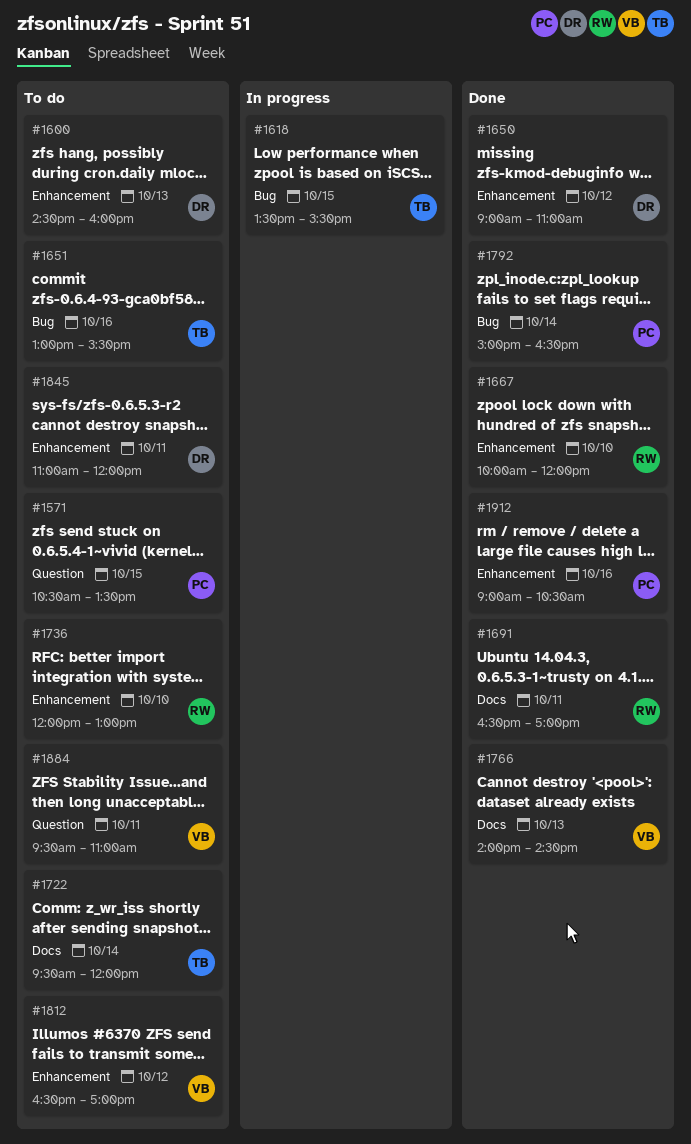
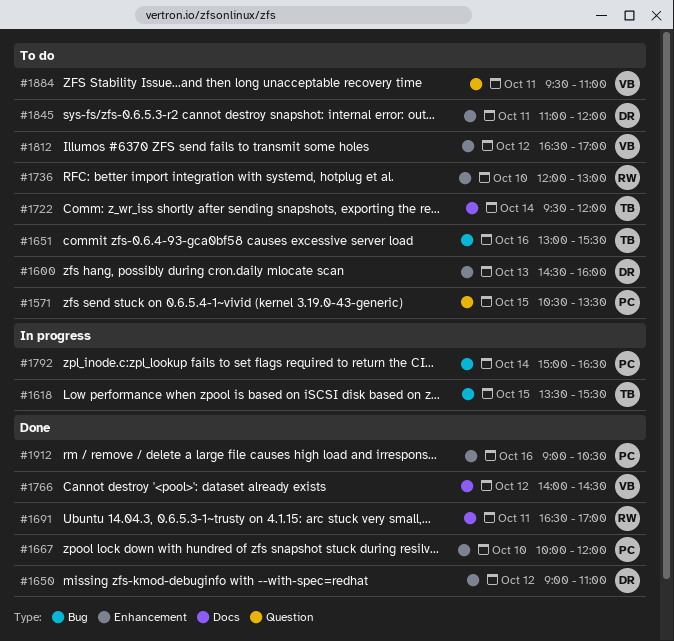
#1667, owner: RW -> PC
#1766, day: Oct 13 -> Oct 12
#1792, status: Done -> In progress

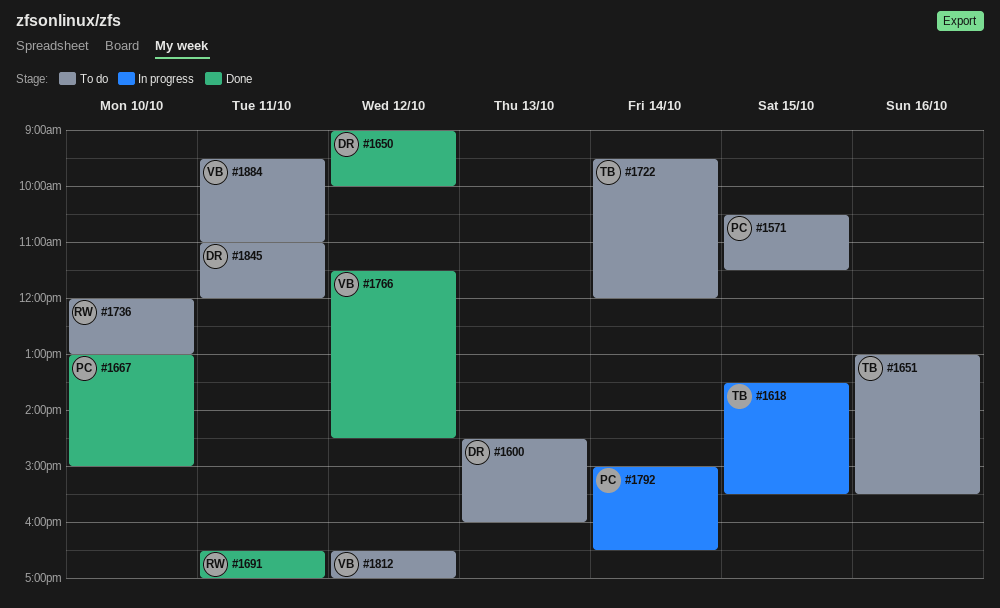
#1571, ends: 13:30 -> 11:30
#1650, ends: 11:00 -> 10:00
#1667, begins: 10:00 -> 13:00
#1667, ends: 12:00 -> 15:00
#1766, begins: 14:00 -> 11:30
#1912: present -> none

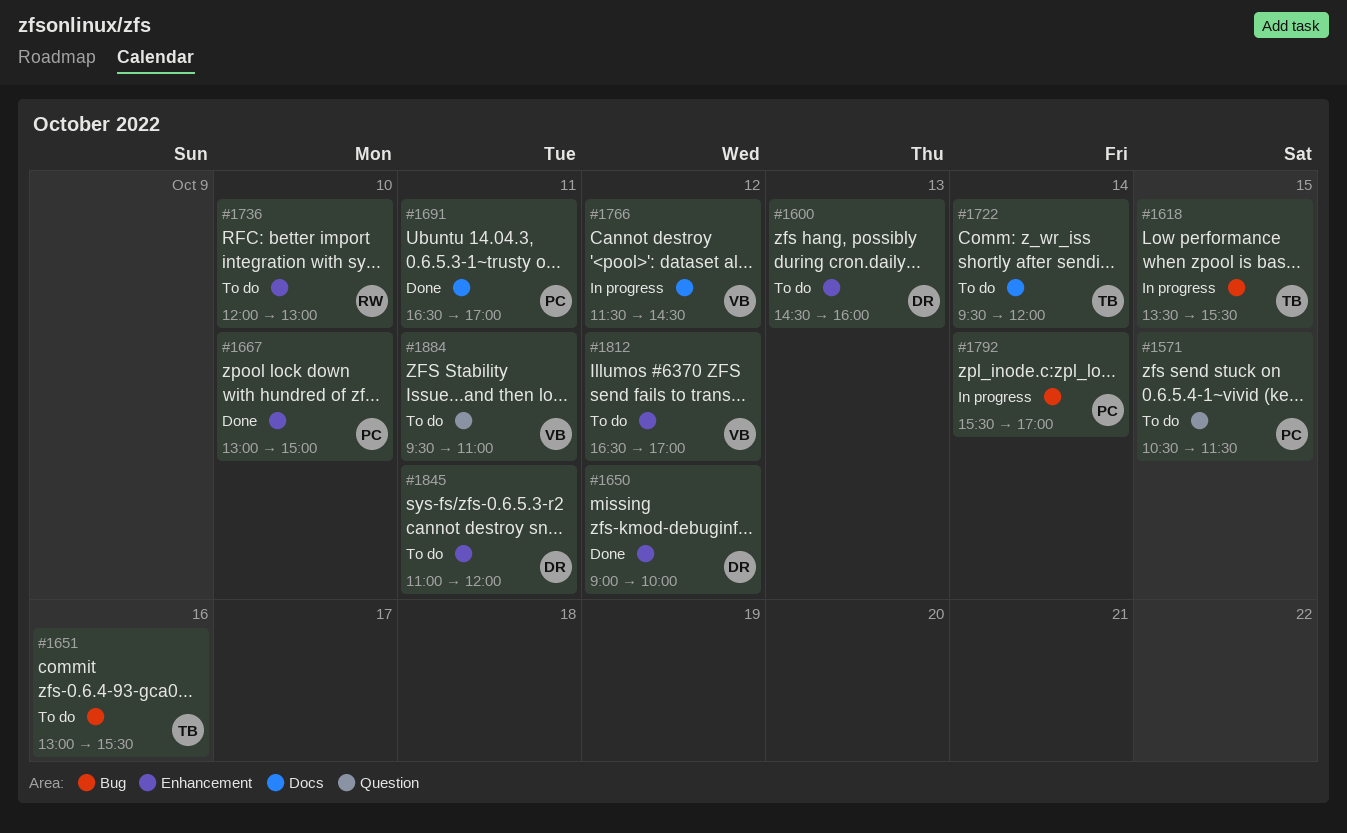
#1691, owner: RW -> PC
#1766, status: Done -> In progress
#1792, begins: 15:00 -> 15:30
#1792, ends: 16:30 -> 17:00

